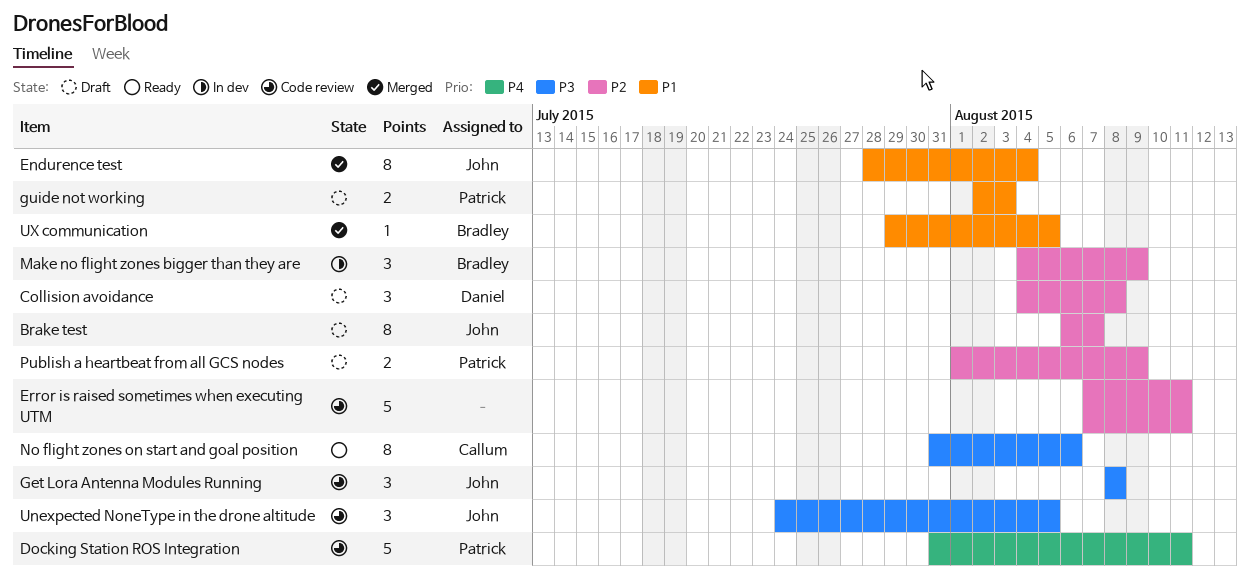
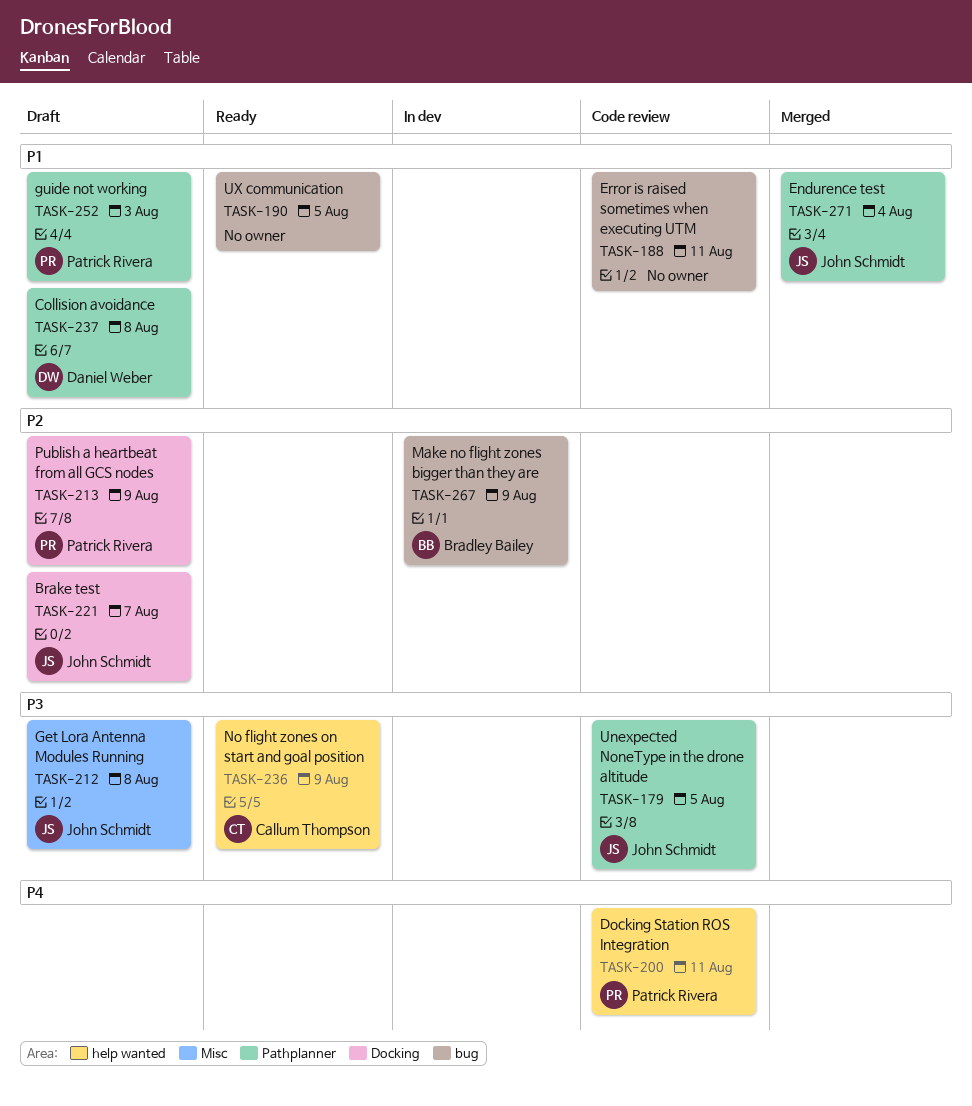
Collision avoidance, priority: P2 -> P1
Error is raised sometimes when executing UTM, priority: P2 -> P1
Get Lora Antenna Modules Running, status: Code review -> Draft
No flight zones on start and goal position, due: Aug 6 -> Aug 9
UX communication, status: Merged -> Ready
UX communication, owner: Bradley Bailey -> none

